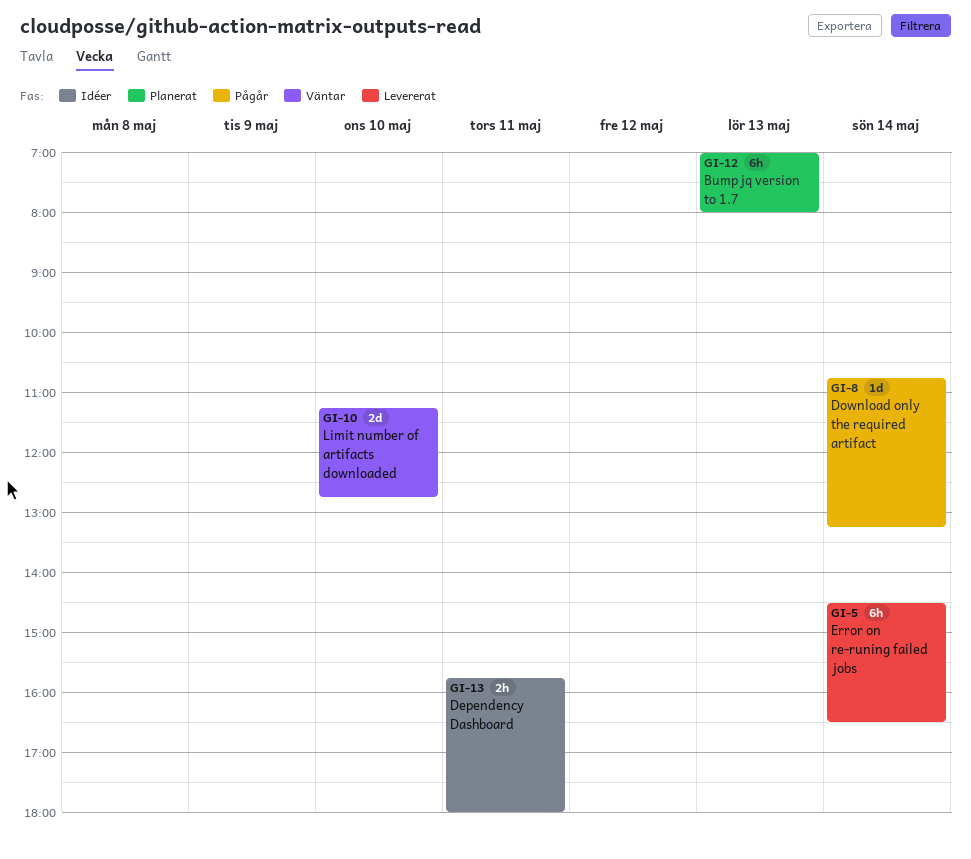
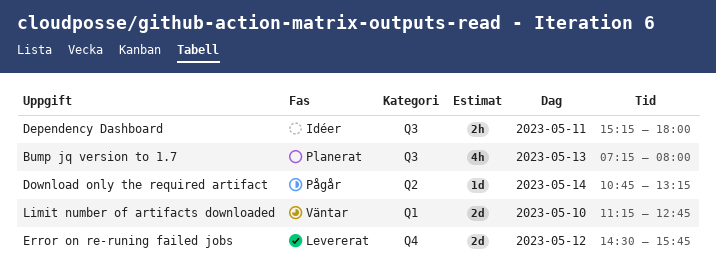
Bump jq version to 1.7, estimate: 6h -> 4h
Bump jq version to 1.7, begins: 07:00 -> 07:15
Dependency Dashboard, begins: 15:45 -> 15:15
Error on re-runing failed jobs, estimate: 6h -> 2d
Error on re-runing failed jobs, day: May 14 -> May 12
Error on re-runing failed jobs, ends: 16:30 -> 15:45

